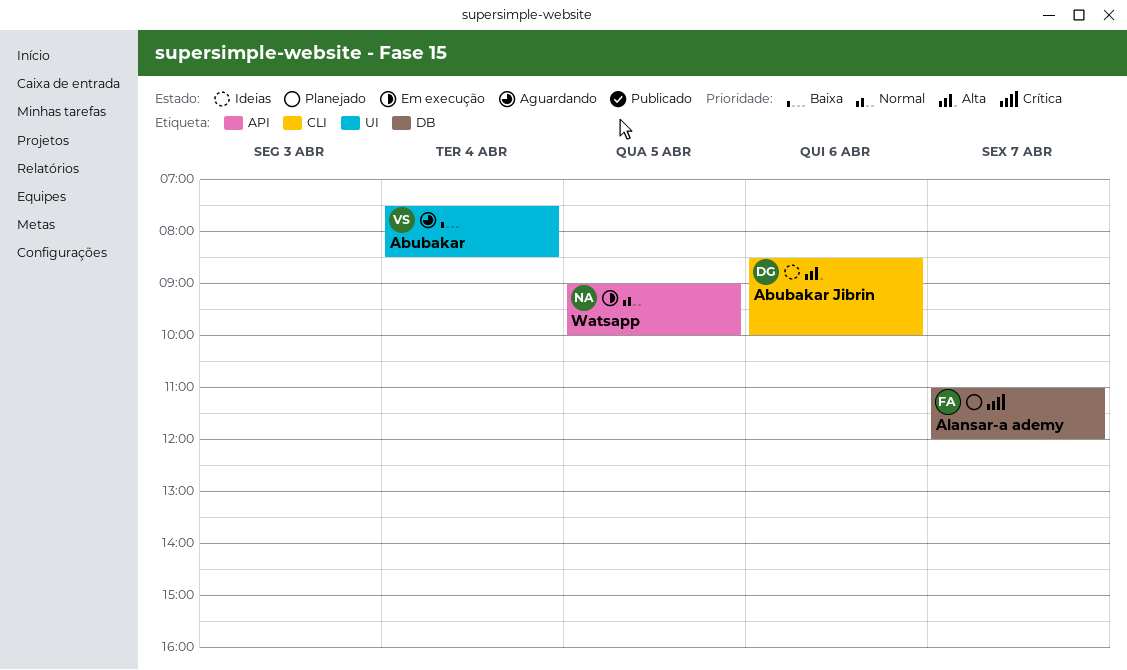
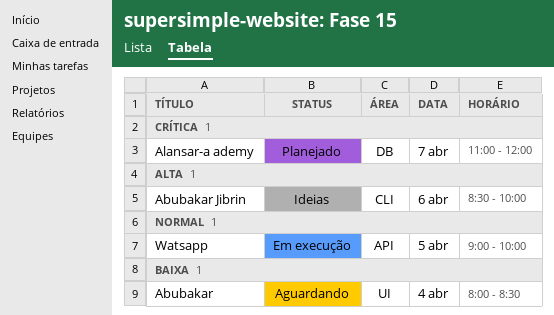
Abubakar, begins: 07:30 -> 08:00

